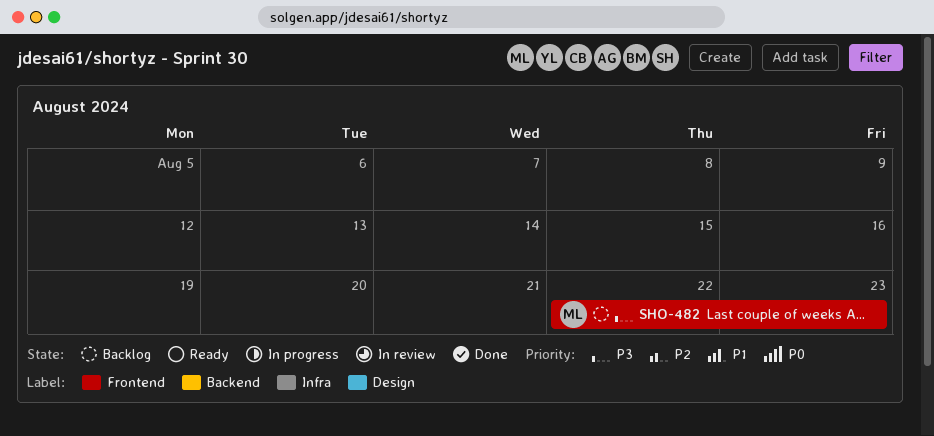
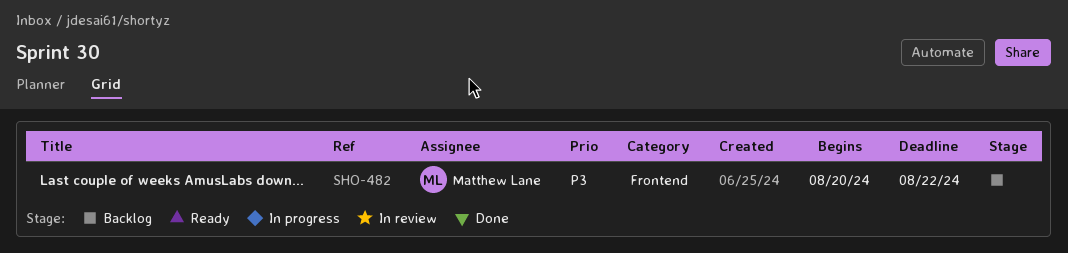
SHO-482, start: Aug 22 -> Aug 20
SHO-482, due: Aug 23 -> Aug 22

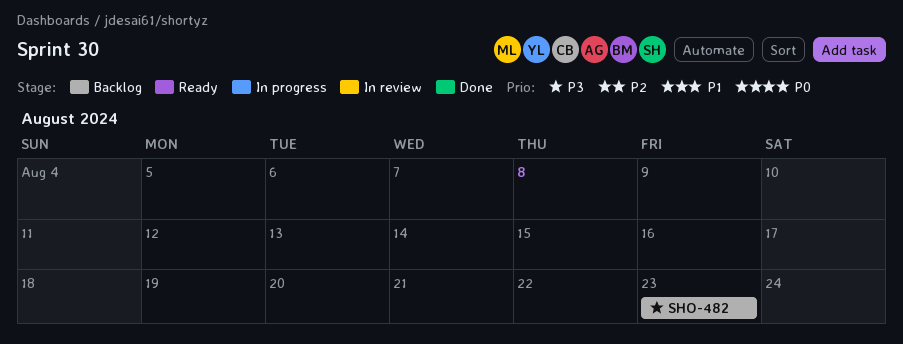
SHO-482, start: Aug 20 -> Aug 23
SHO-482, due: Aug 22 -> Aug 23

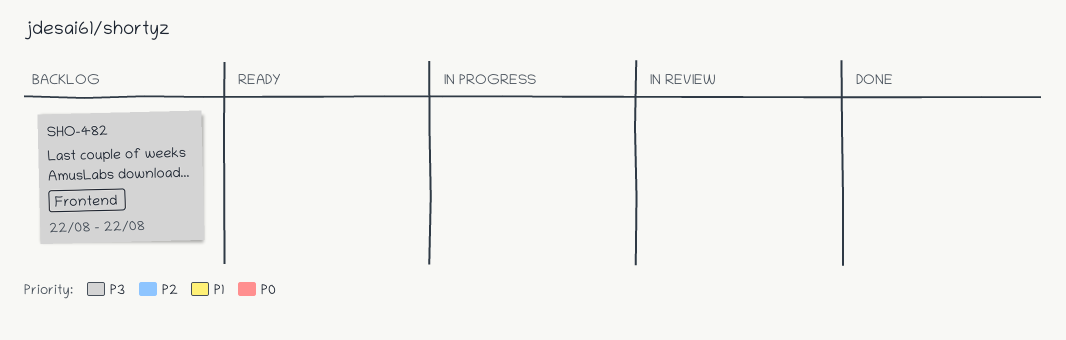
SHO-482, start: Aug 23 -> Aug 22
SHO-482, due: Aug 23 -> Aug 22

